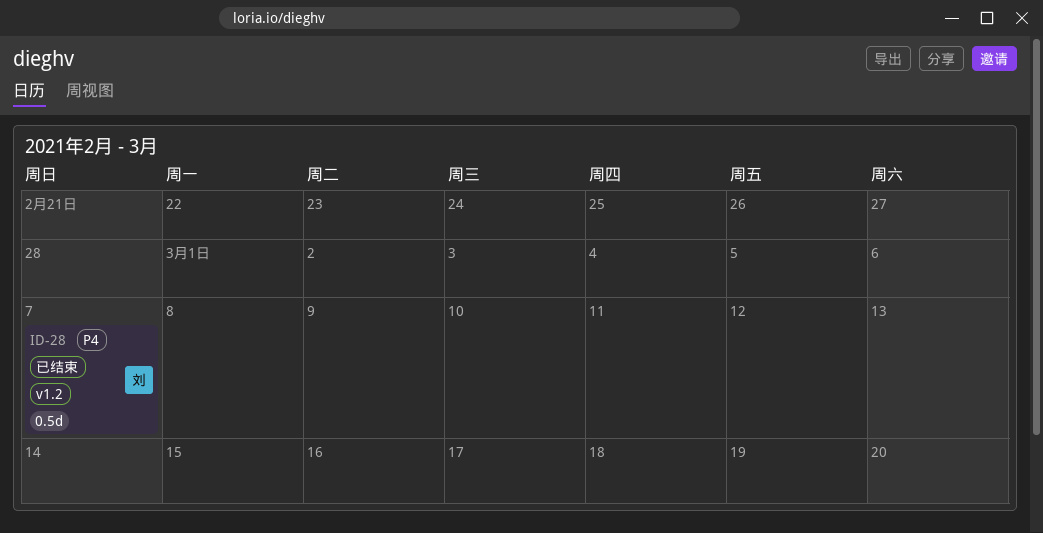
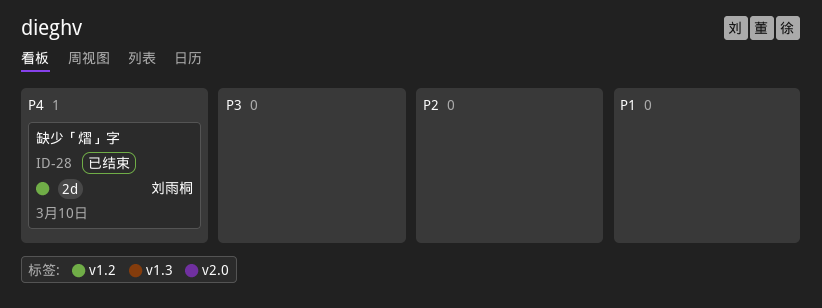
ID-28, estimate: 0.5d -> 2d
ID-28, due: Mar 7 -> Mar 10

